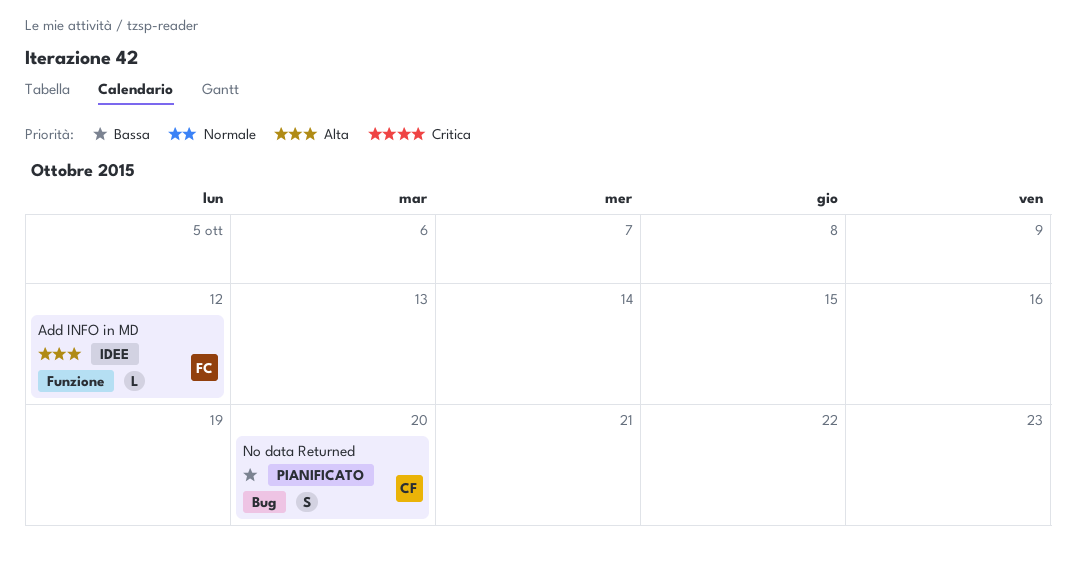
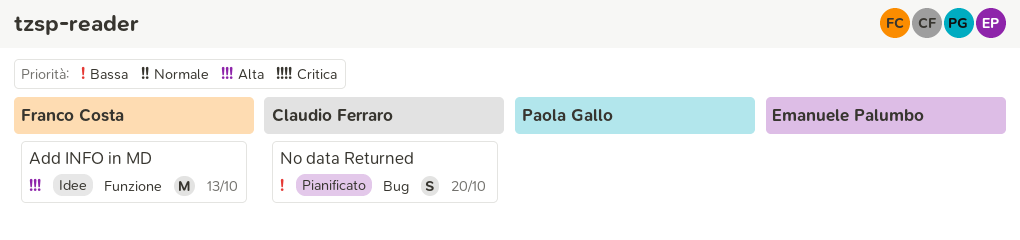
Add INFO in MD, estimate: L -> M
Add INFO in MD, due: Oct 12 -> Oct 13

